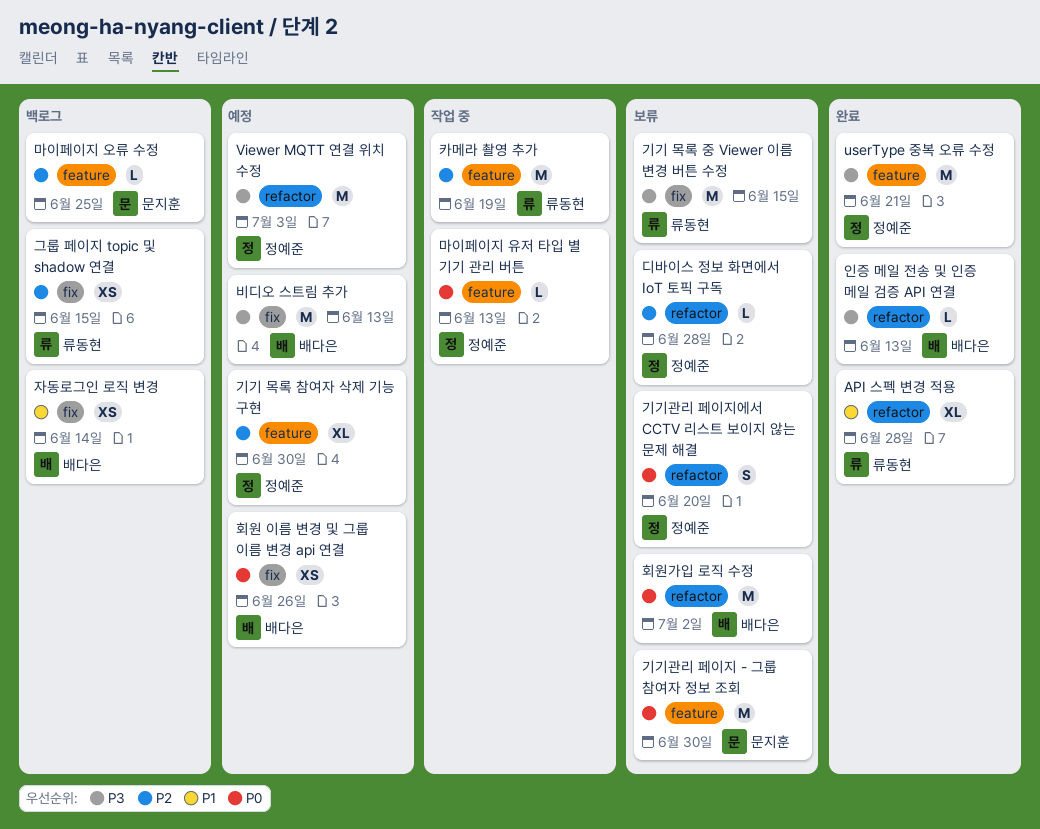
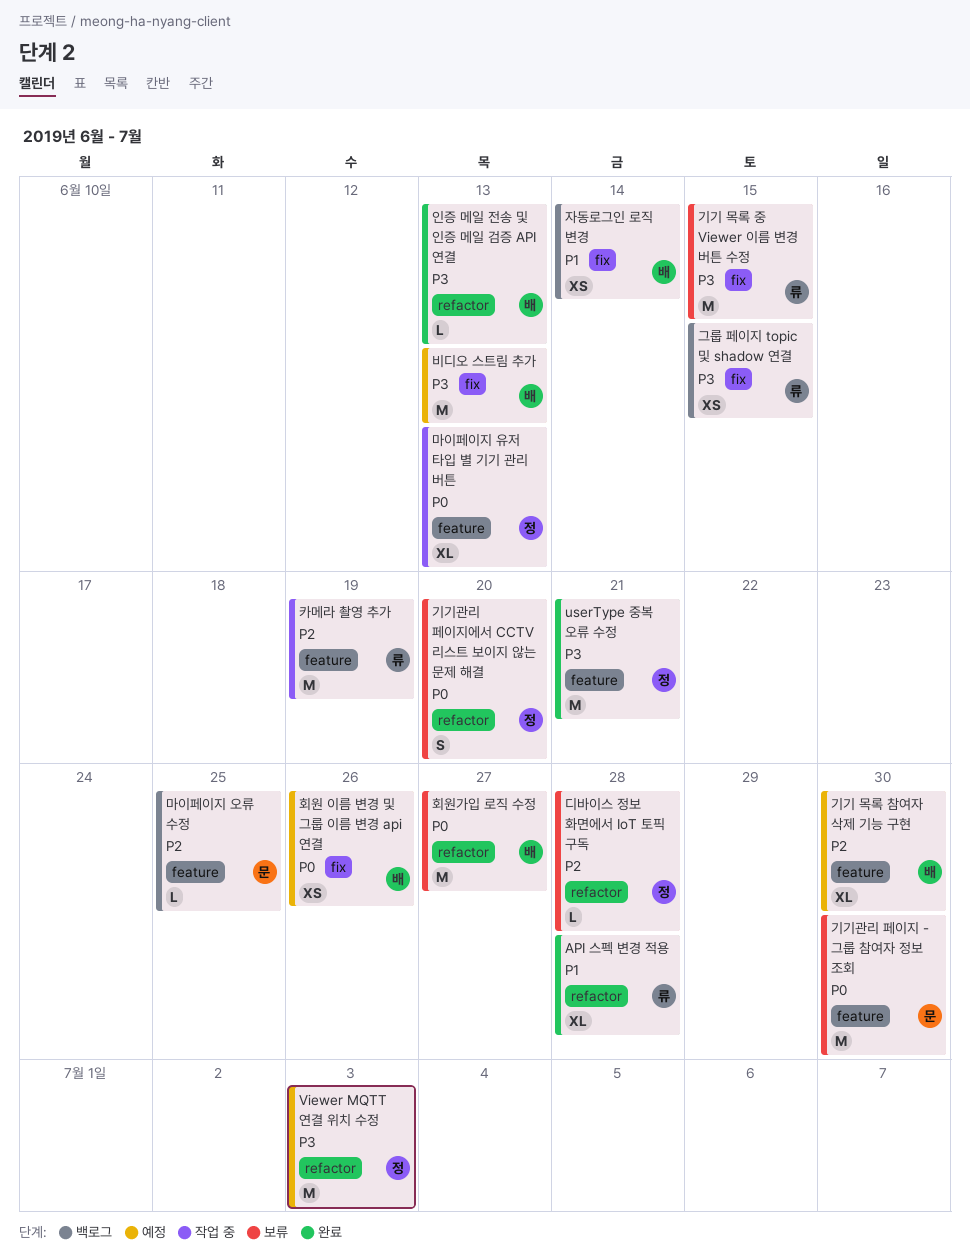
그룹 페이지 topic 및 shadow 연결, priority: P2 -> P3
기기 목록 참여자 삭제 기능 구현, owner: 정예준 -> 배다은
마이페이지 유저 타입 별 기기 관리 버튼, estimate: L -> XL
회원가입 로직 수정, due: Jul 2 -> Jun 27

